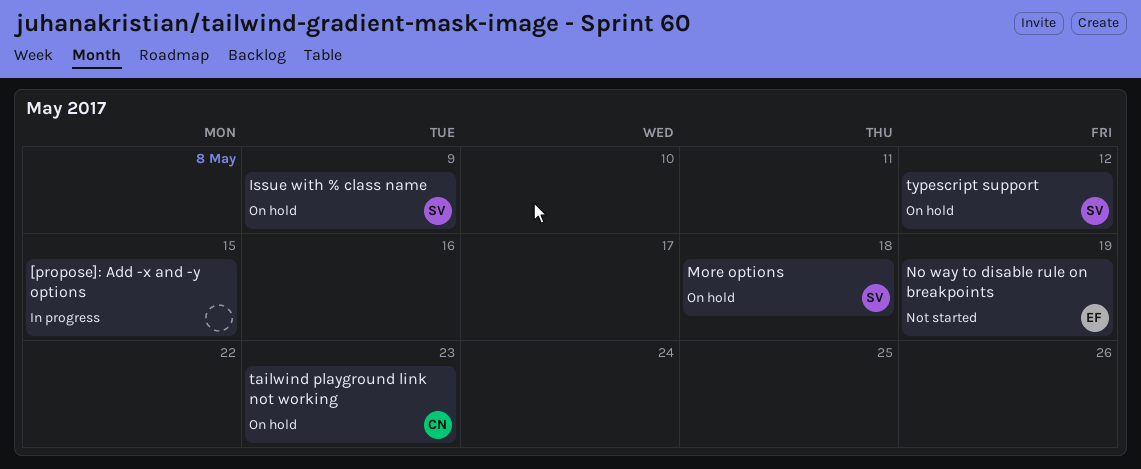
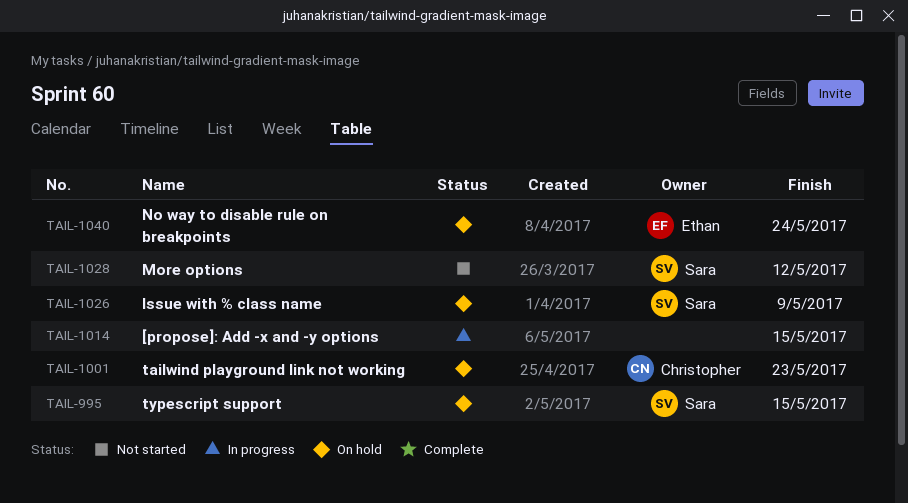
More options, status: On hold -> Not started
More options, due: May 18 -> May 12
No way to disable rule on breakpoints, status: Not started -> On hold
No way to disable rule on breakpoints, due: May 19 -> May 24
typescript support, due: May 12 -> May 15

